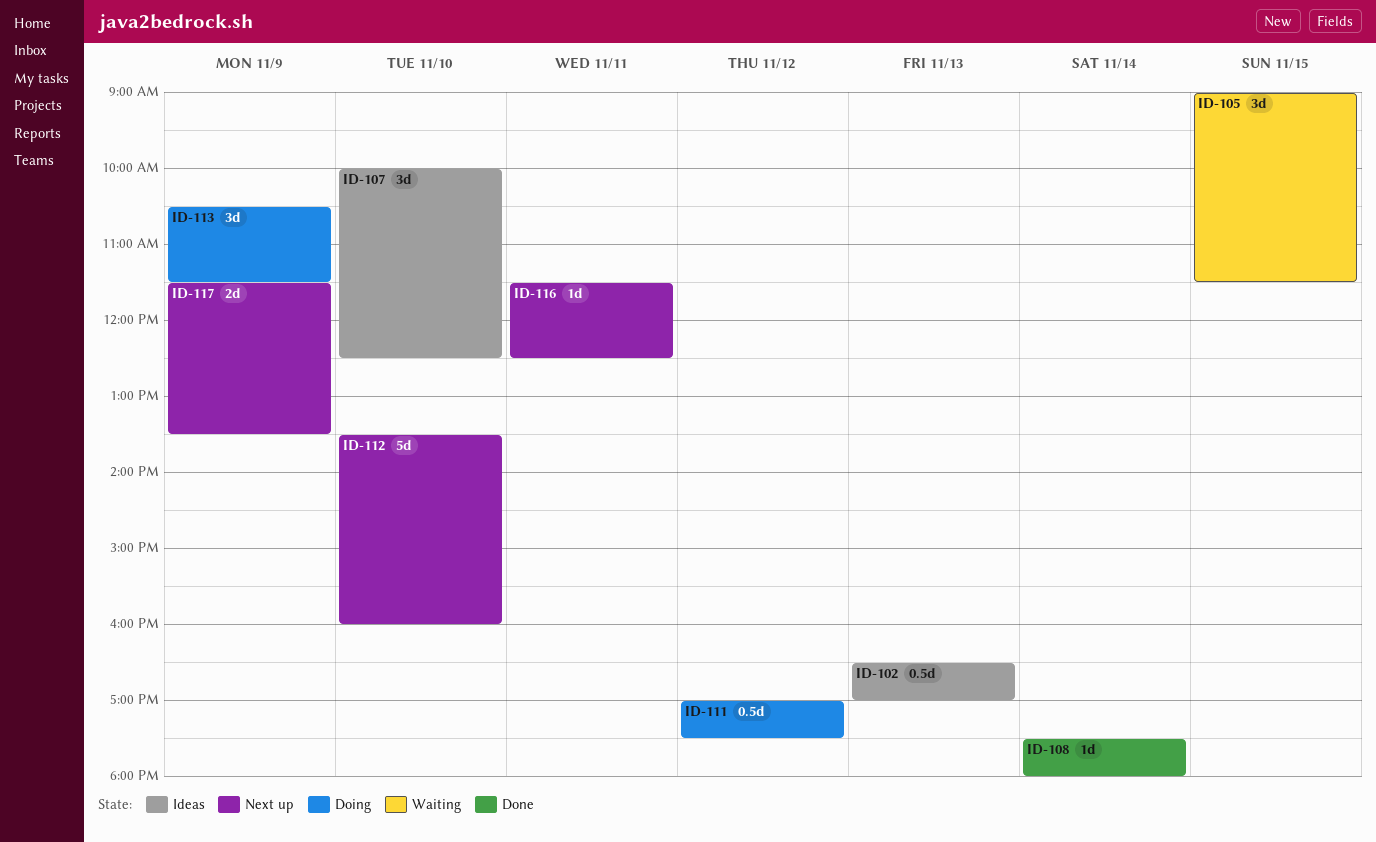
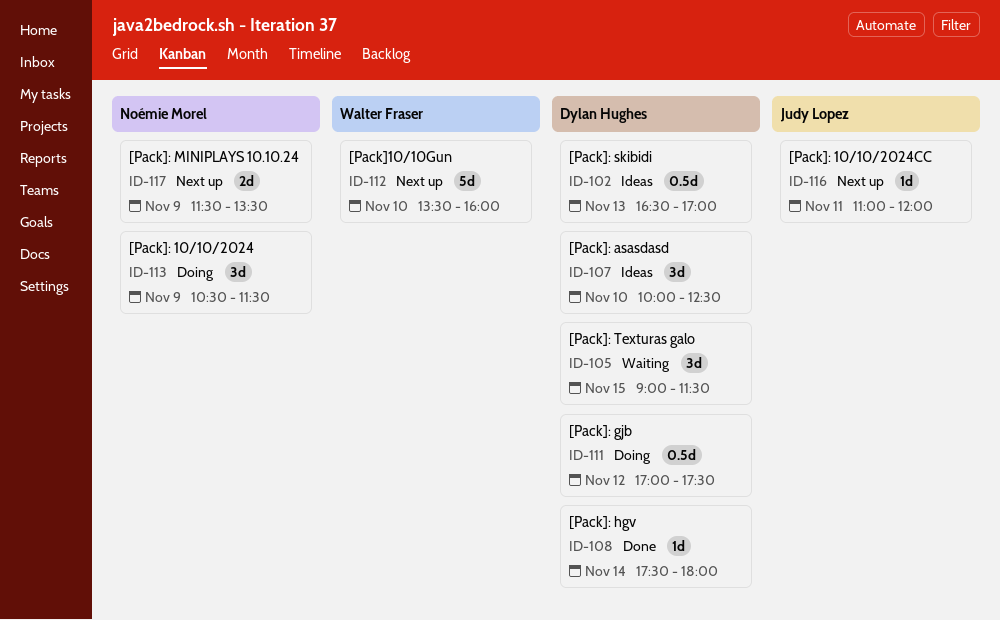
ID-116, begins: 11:30 -> 11:00
ID-116, ends: 12:30 -> 12:00

